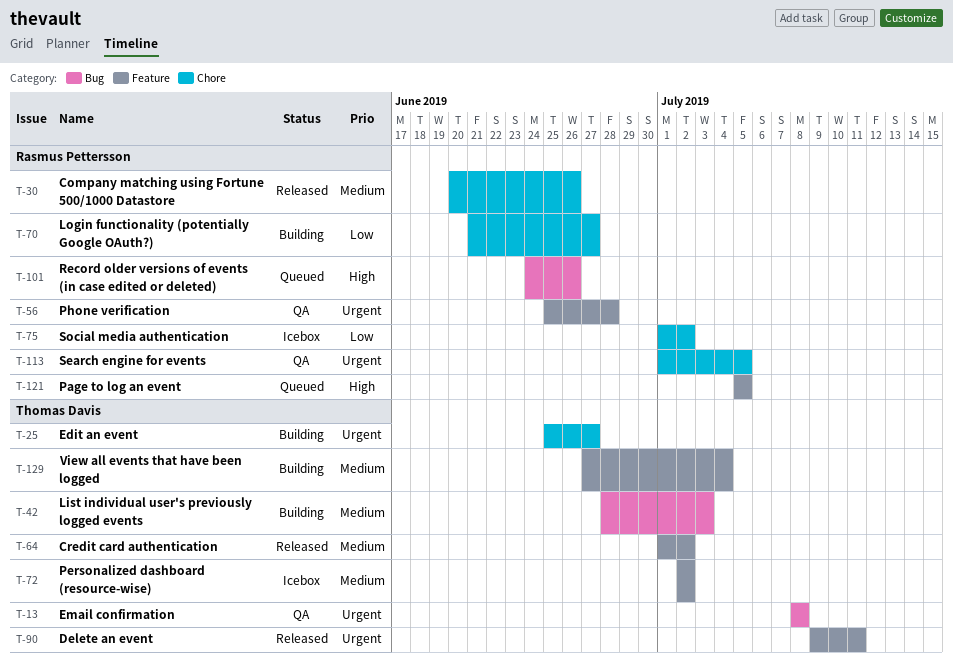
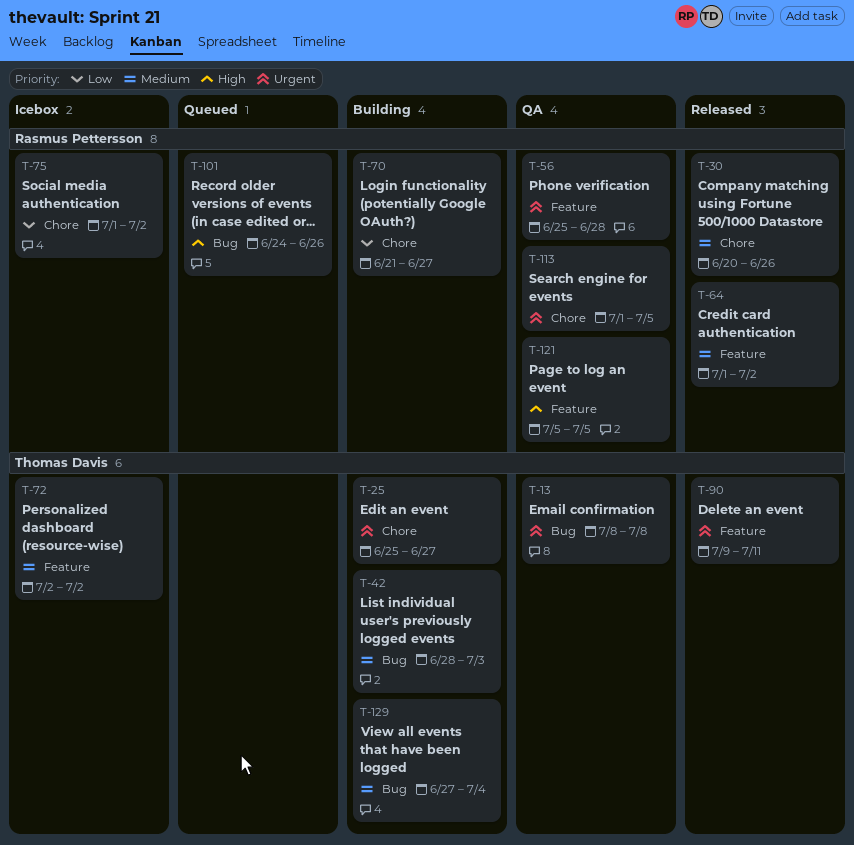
T-64, owner: Thomas Davis -> Rasmus Pettersson
T-121, status: Queued -> QA
T-129, label: Feature -> Bug

